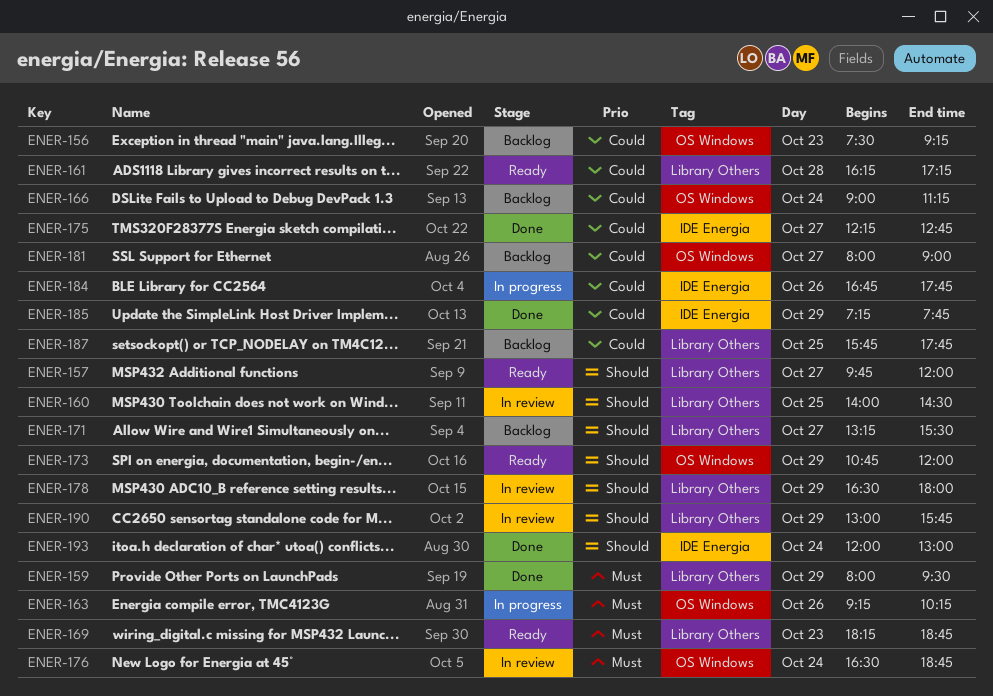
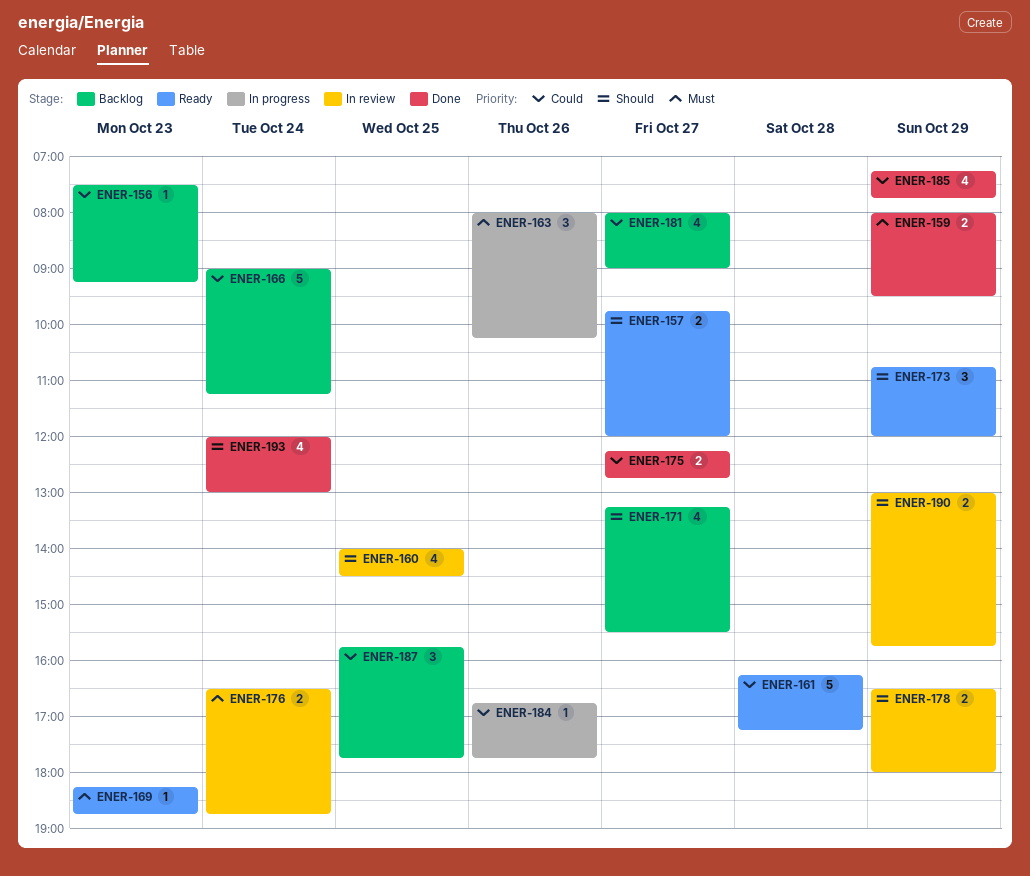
ENER-163, begins: 09:15 -> 08:00

